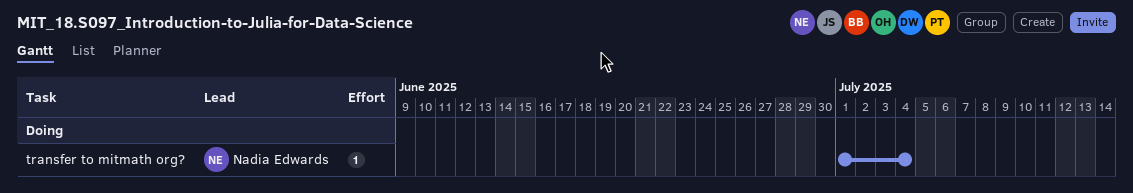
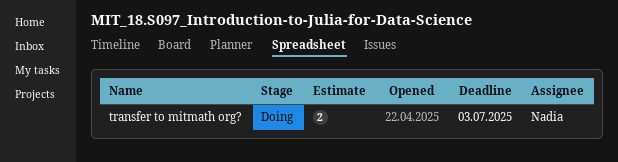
transfer to mitmath org?, estimate: 1 -> 2
transfer to mitmath org?, due: Jul 4 -> Jul 3

